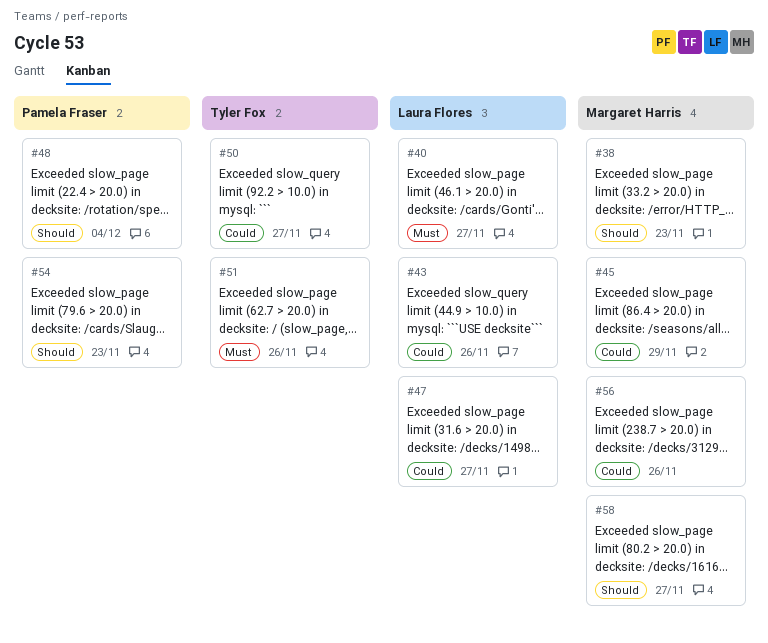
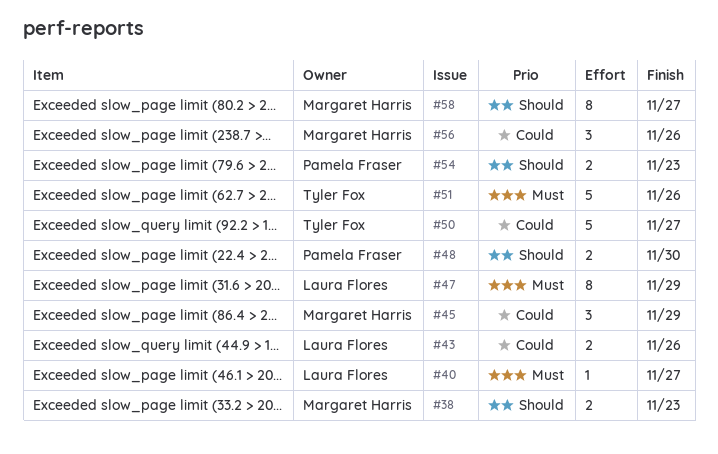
#47, priority: Could -> Must
#47, due: Nov 27 -> Nov 29
#48, due: Dec 4 -> Nov 30

